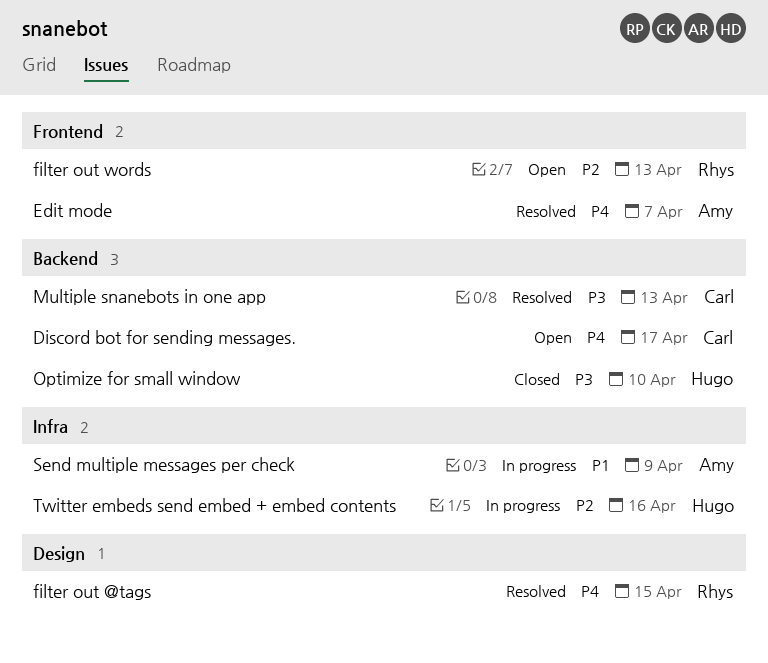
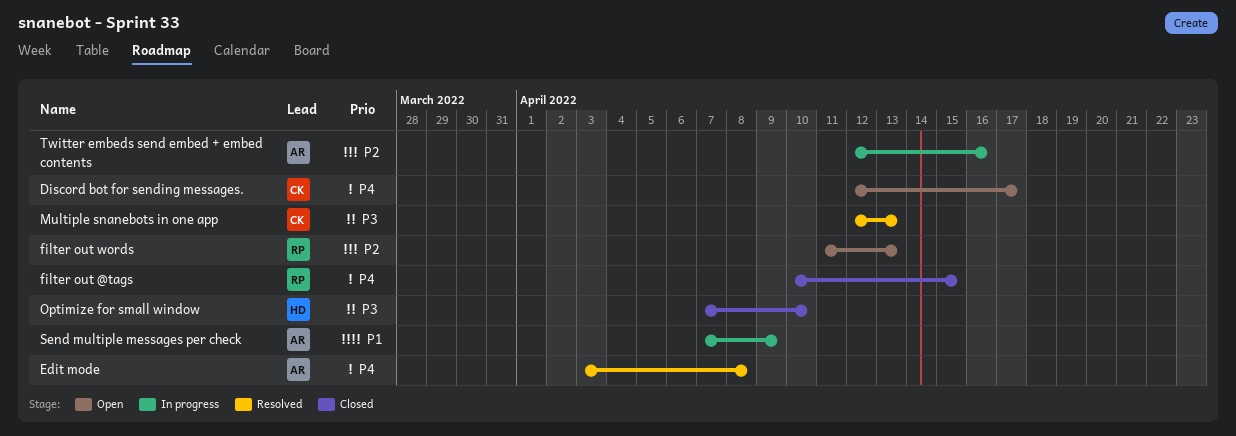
Edit mode, due: Apr 7 -> Apr 8
filter out @tags, status: Resolved -> Closed
Twitter embeds send embed + embed contents, owner: Hugo -> Amy

